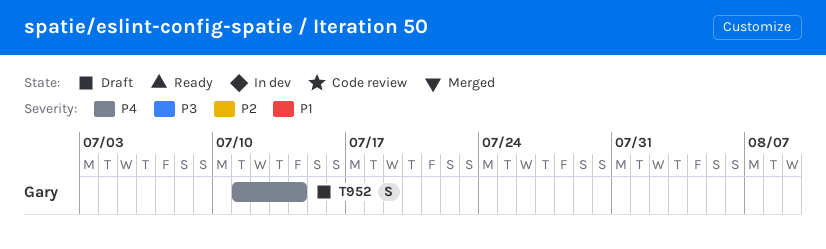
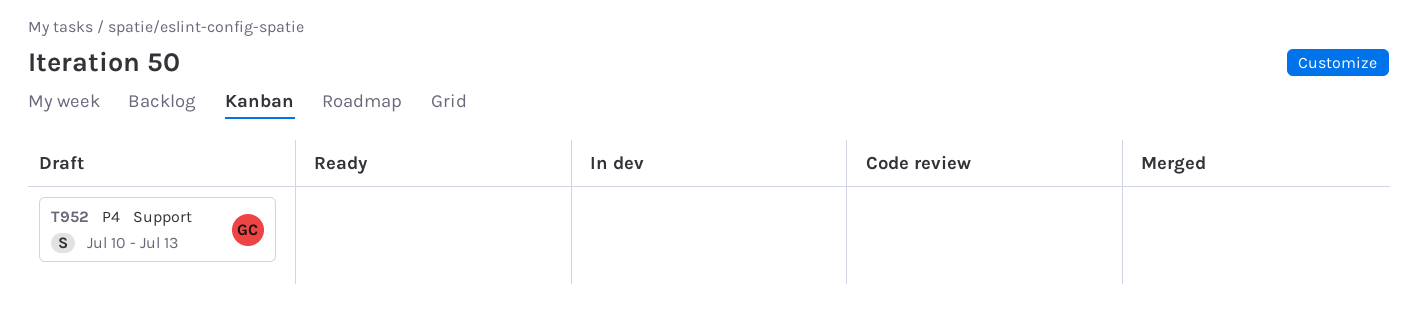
T952, start: Jul 11 -> Jul 10
T952, due: Jul 14 -> Jul 13

